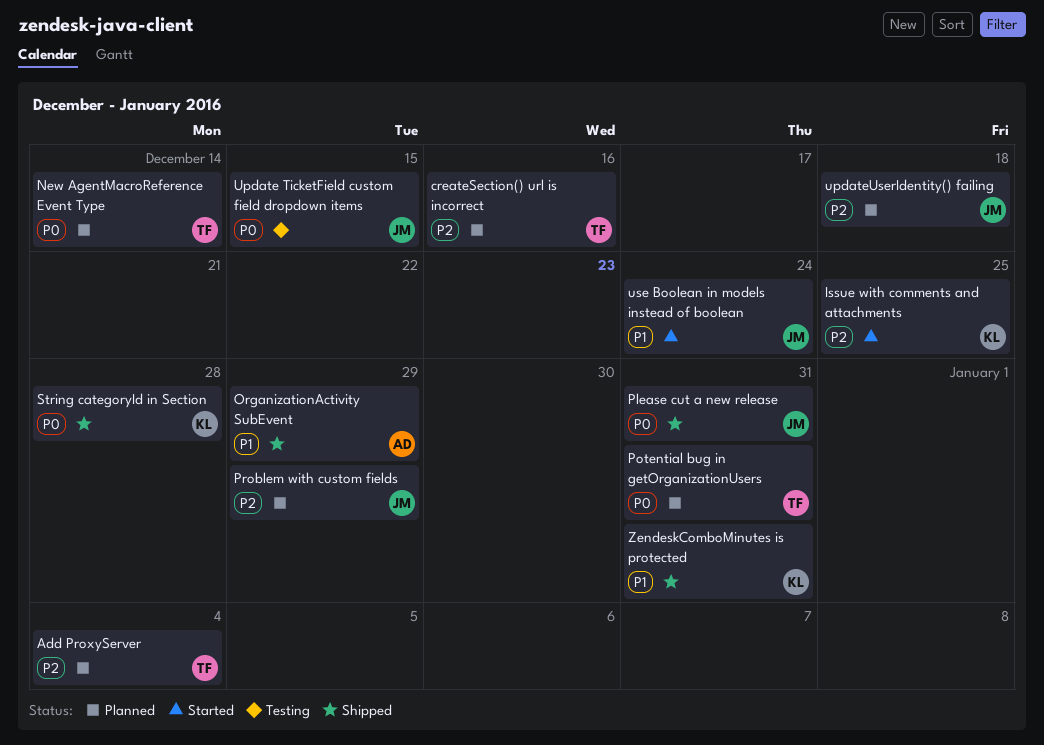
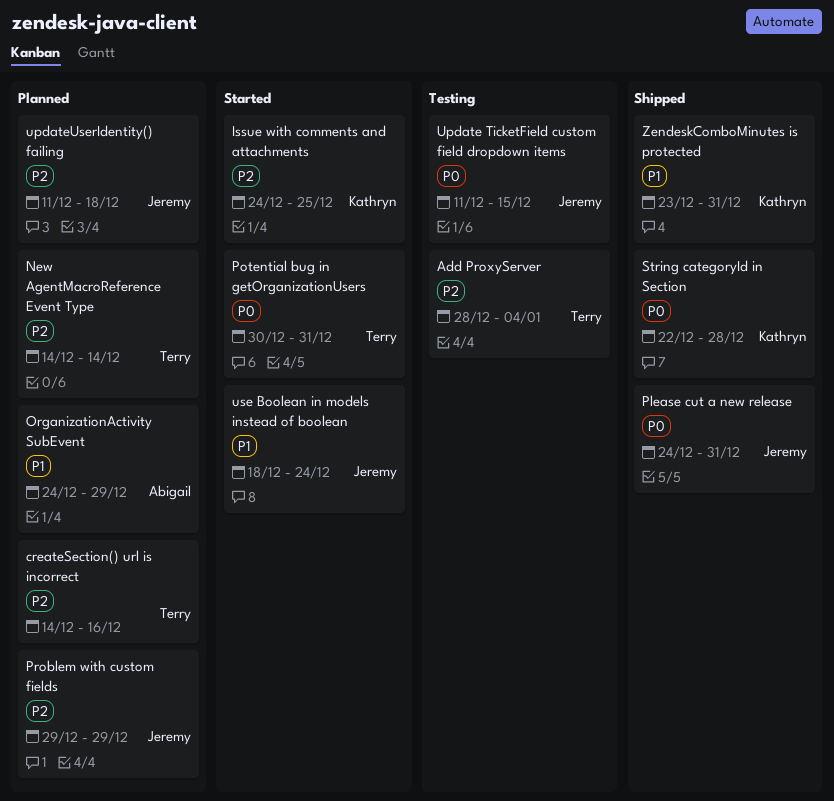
Add ProxyServer, status: Planned -> Testing
New AgentMacroReference Event Type, priority: P0 -> P2
OrganizationActivity SubEvent, status: Shipped -> Planned
Potential bug in getOrganizationUsers, status: Planned -> Started

